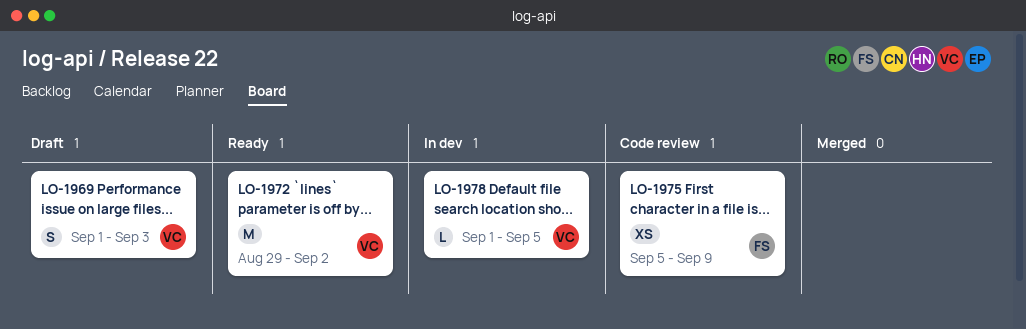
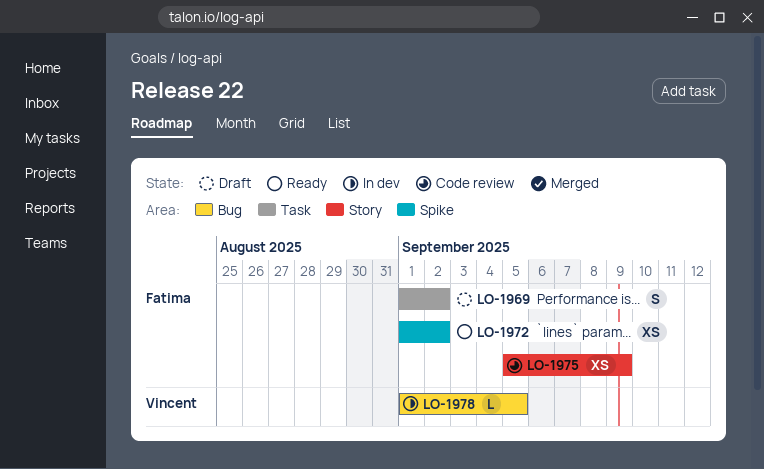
LO-1969, owner: Vincent -> Fatima
LO-1969, due: Sep 3 -> Sep 2
LO-1972, owner: Vincent -> Fatima
LO-1972, estimate: M -> XS
LO-1972, start: Aug 29 -> Sep 1

